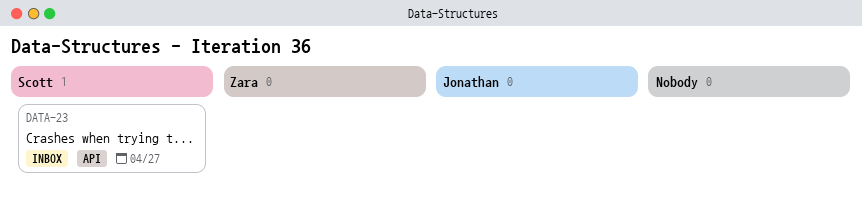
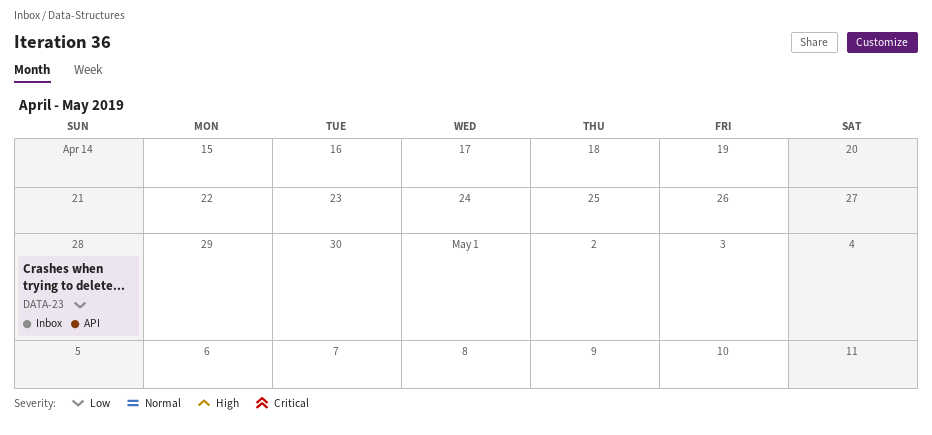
DATA-23, due: Apr 27 -> Apr 28

